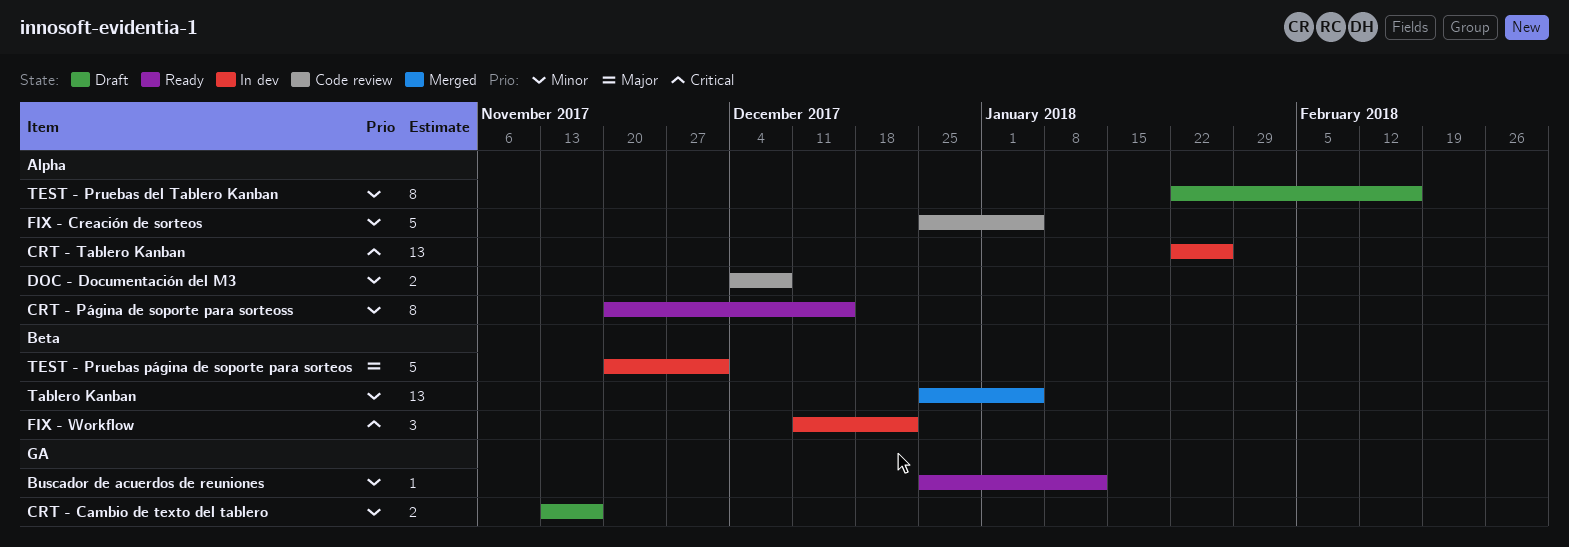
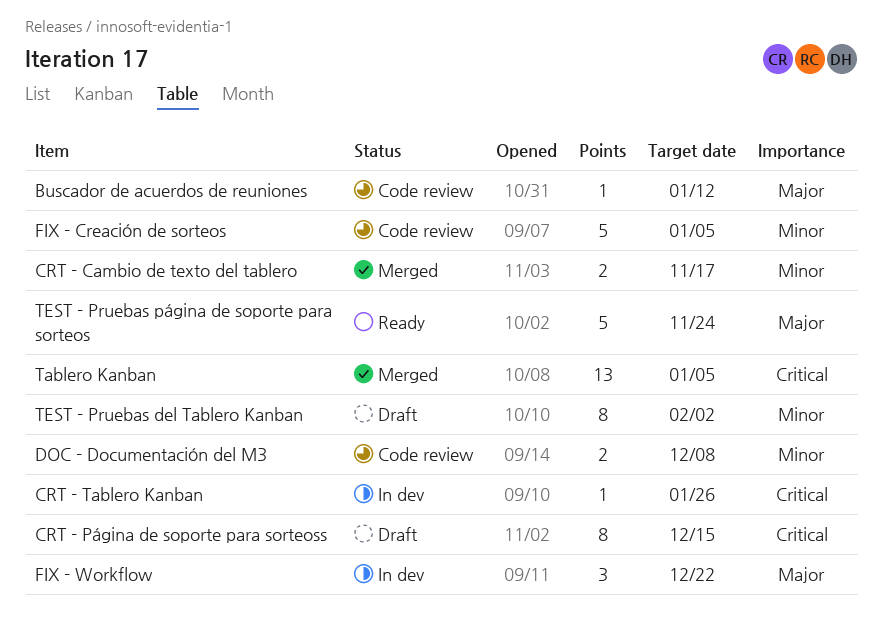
Buscador de acuerdos de reuniones, status: Ready -> Code review
Buscador de acuerdos de reuniones, priority: Minor -> Major
CRT - Cambio de texto del tablero, status: Draft -> Merged
CRT - Página de soporte para sorteoss, status: Ready -> Draft
CRT - Página de soporte para sorteoss, priority: Minor -> Critical
CRT - Tablero Kanban, estimate: 13 -> 1
FIX - Workflow, priority: Critical -> Major
Tablero Kanban, priority: Minor -> Critical
TEST - Pruebas del Tablero Kanban, due: Feb 16 -> Feb 2
TEST - Pruebas página de soporte para sorteos, status: In dev -> Ready
TEST - Pruebas página de soporte para sorteos, due: Dec 1 -> Nov 24

